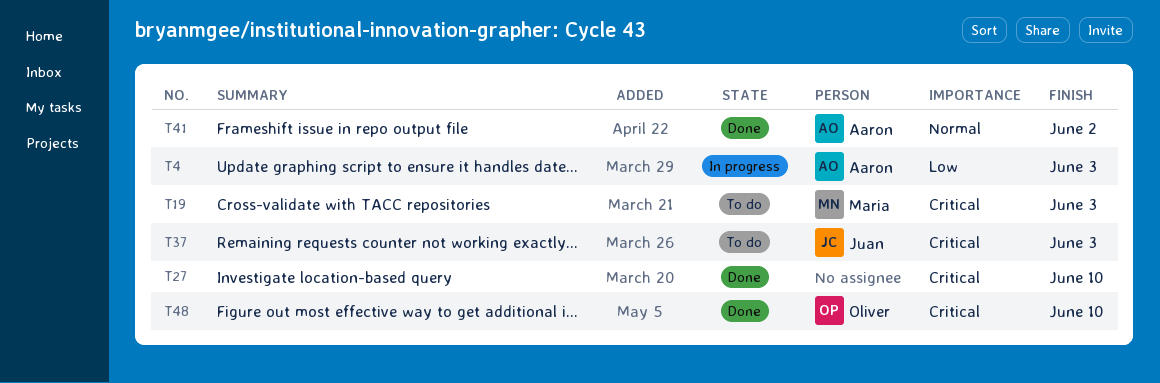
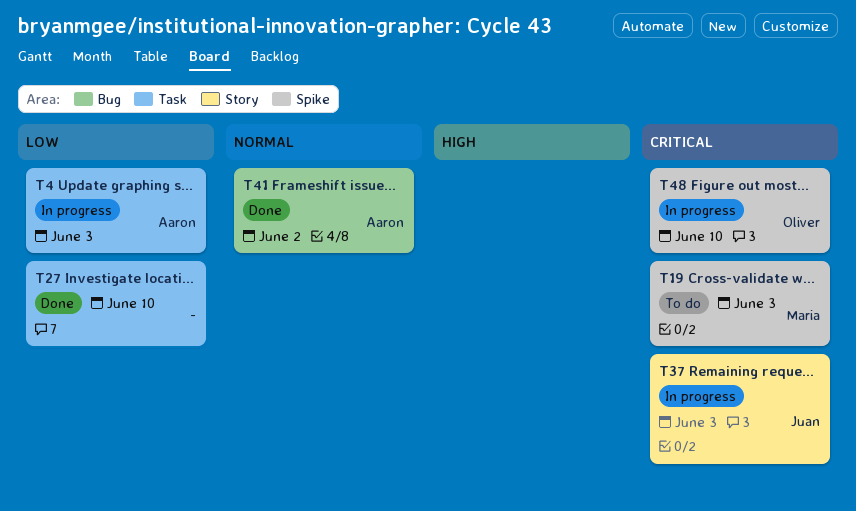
T27, priority: Critical -> Low
T37, status: To do -> In progress
T48, status: Done -> In progress

